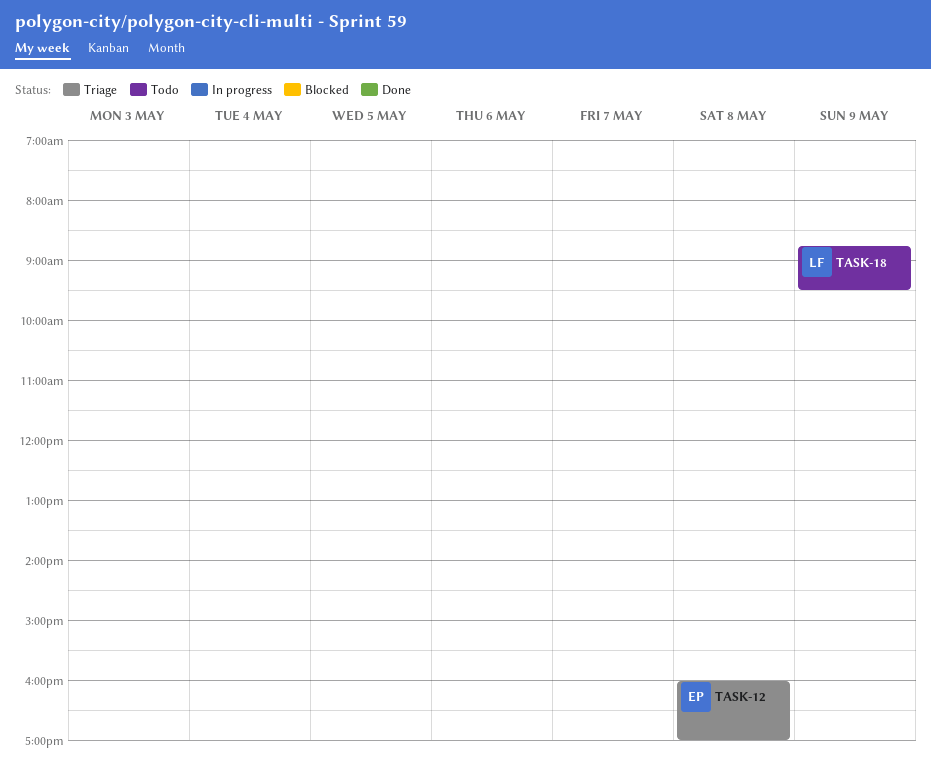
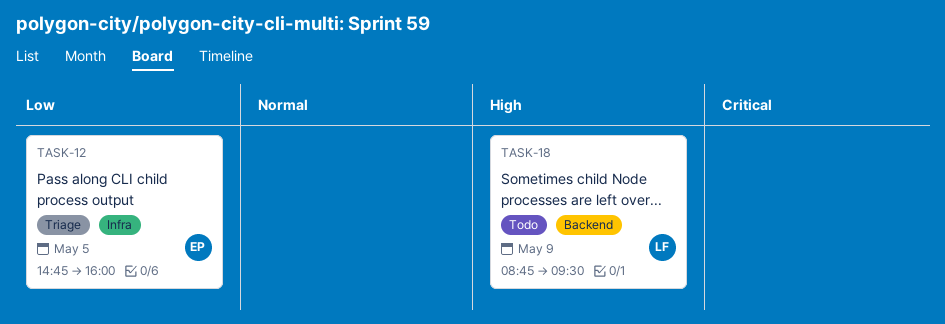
TASK-12, day: May 8 -> May 5
TASK-12, begins: 16:00 -> 14:45
TASK-12, ends: 17:00 -> 16:00

